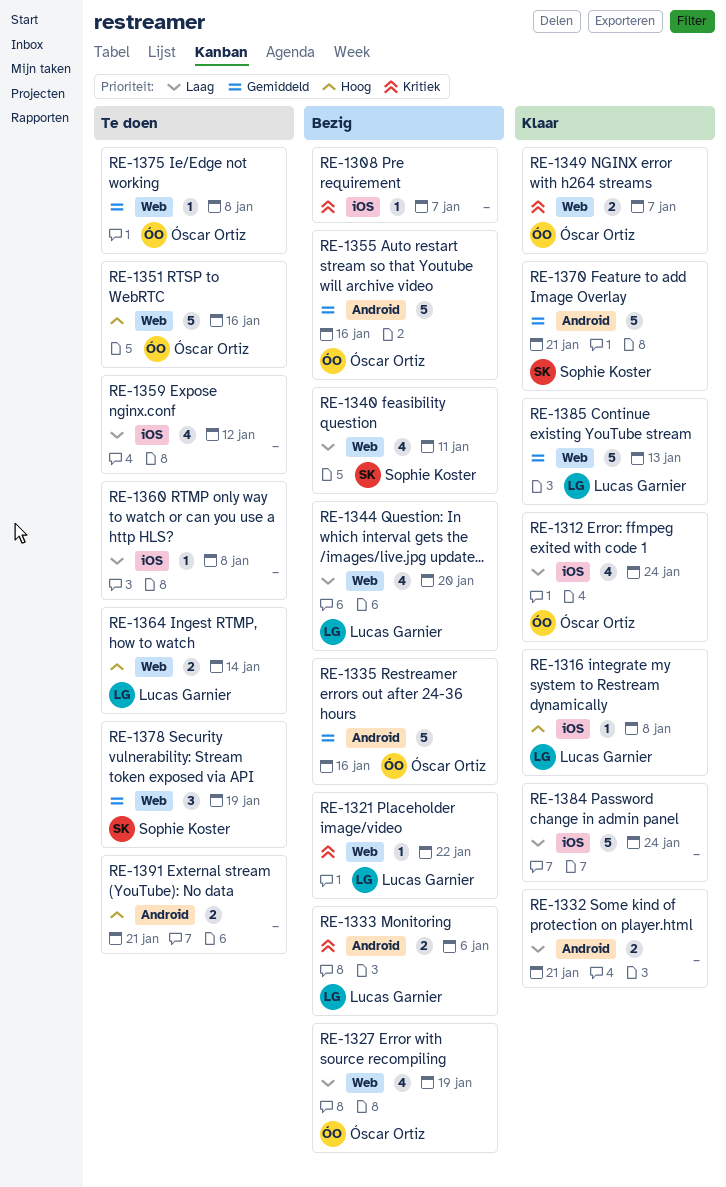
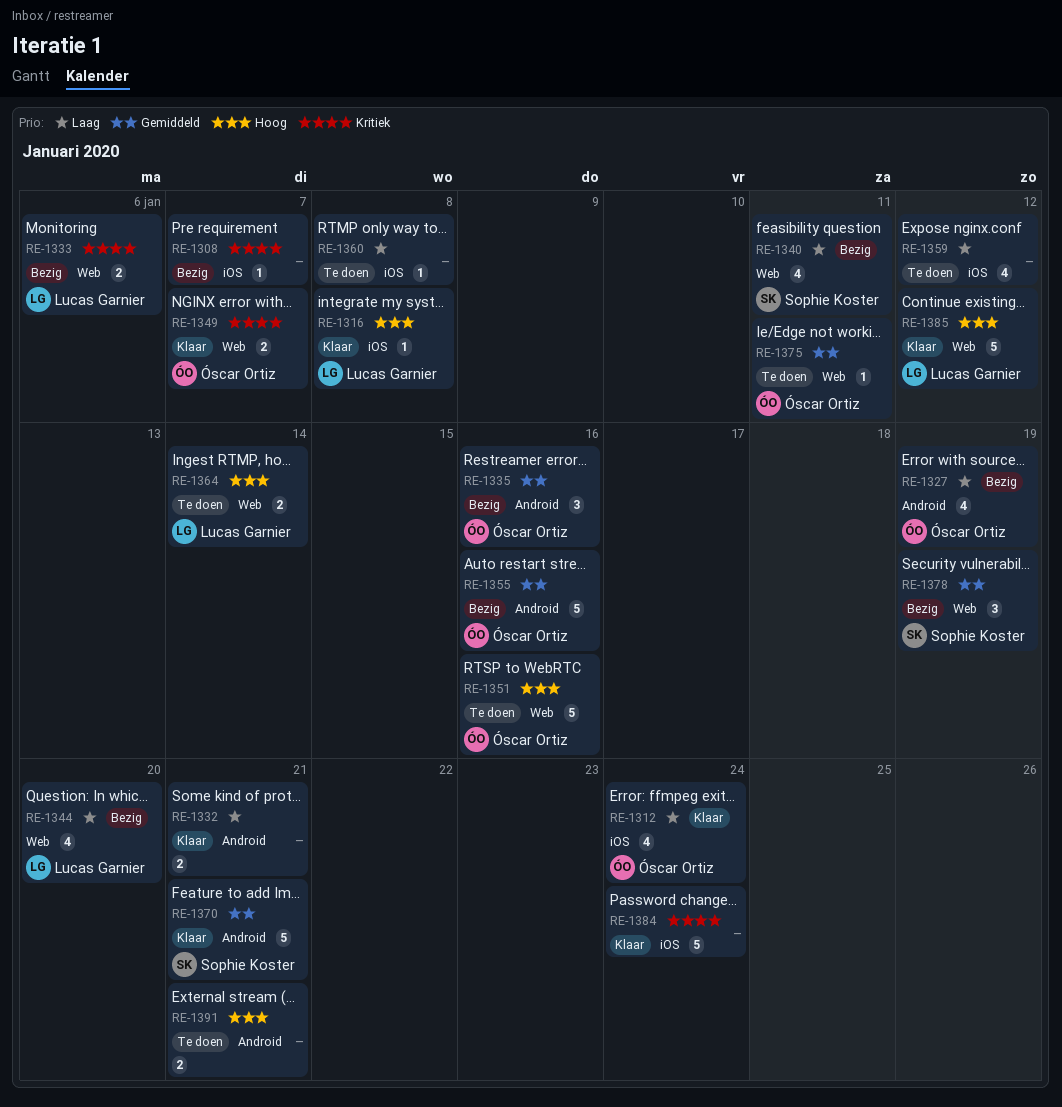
RE-1321: present -> none
RE-1327, label: Web -> Android
RE-1333, label: Android -> Web
RE-1335, estimate: 5 -> 3
RE-1375, due: Jan 8 -> Jan 11
RE-1378, status: Te doen -> Bezig
RE-1384, priority: Laag -> Kritiek
RE-1385, priority: Gemiddeld -> Hoog
RE-1385, due: Jan 13 -> Jan 12

